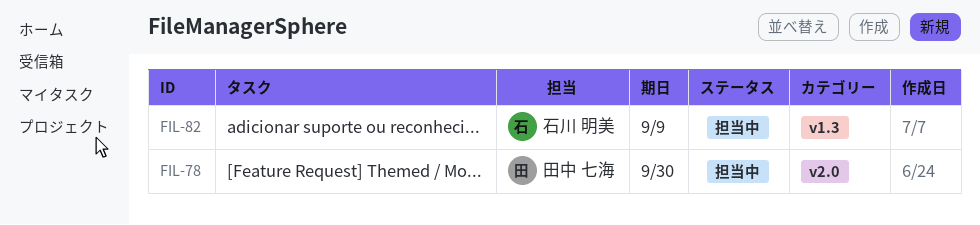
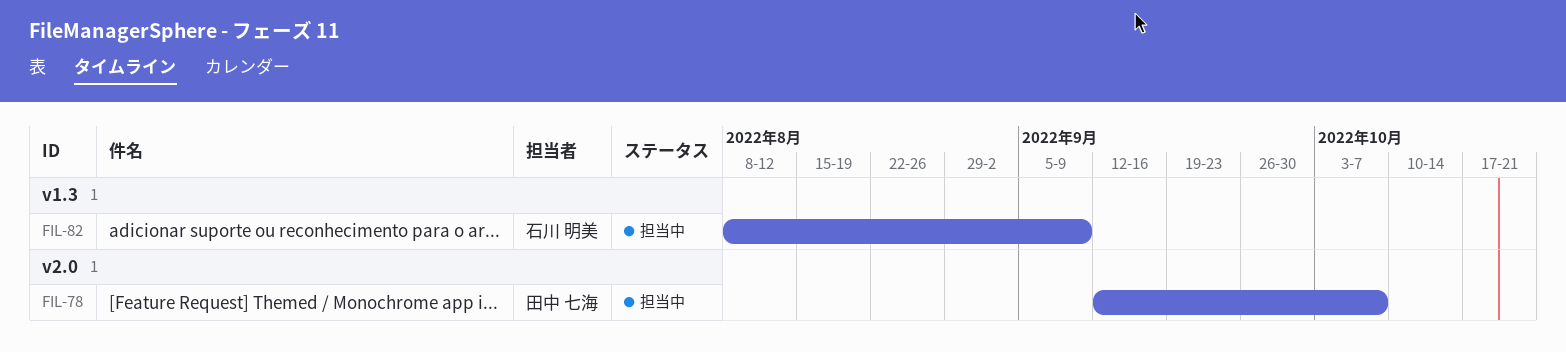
FIL-78, due: Sep 30 -> Oct 7

